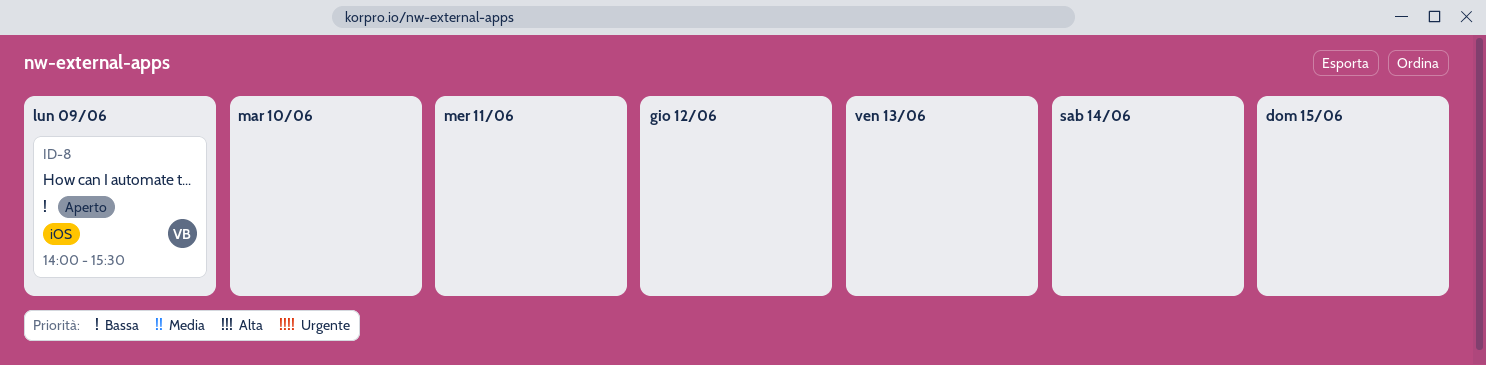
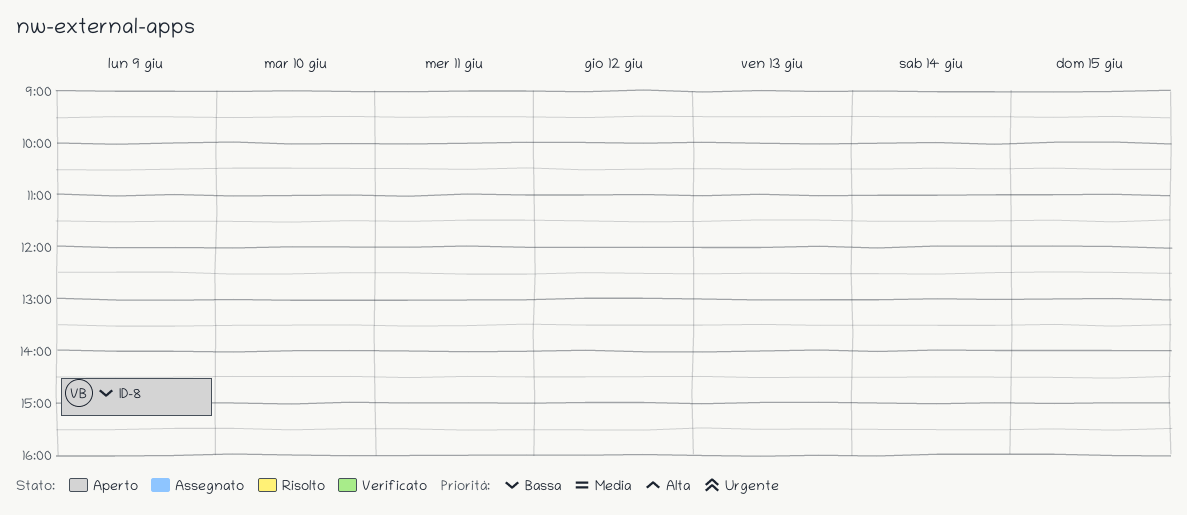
ID-8, begins: 14:00 -> 14:30
ID-8, ends: 15:30 -> 15:15

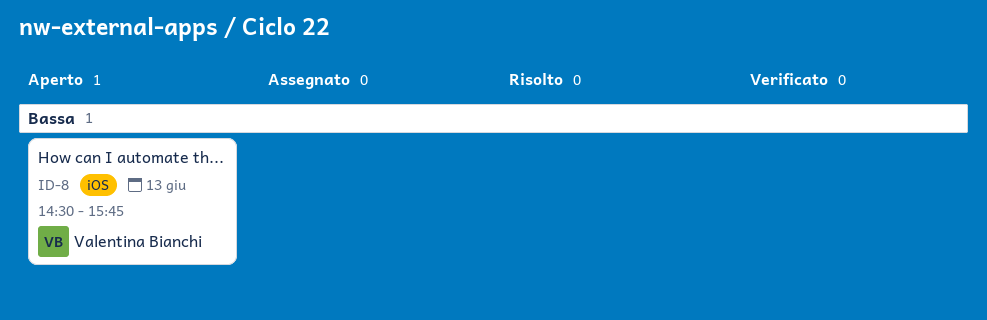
ID-8, day: Jun 9 -> Jun 13
ID-8, ends: 15:15 -> 15:45

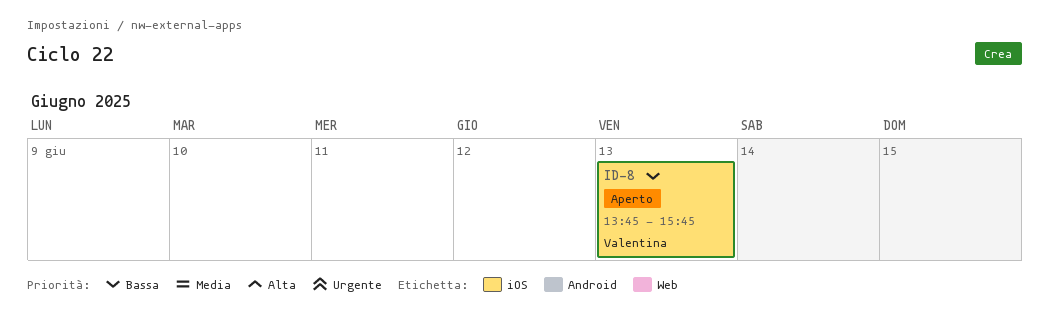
ID-8, begins: 14:30 -> 13:45

